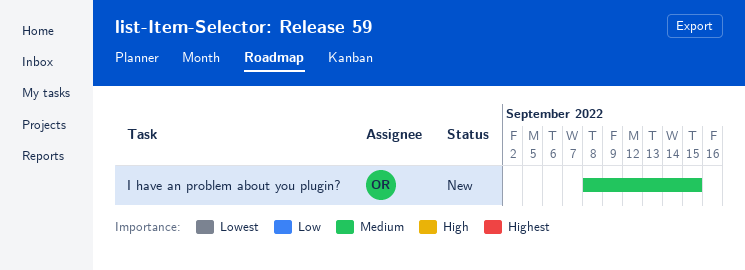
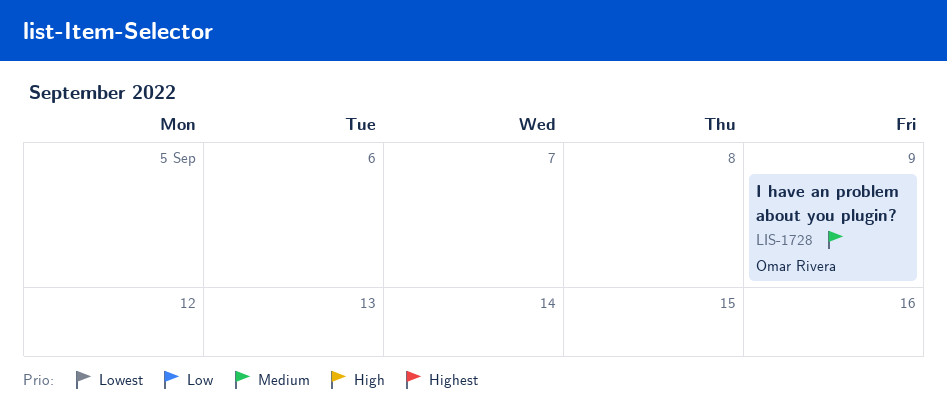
I have an problem about you plugin?, due: Sep 15 -> Sep 9

